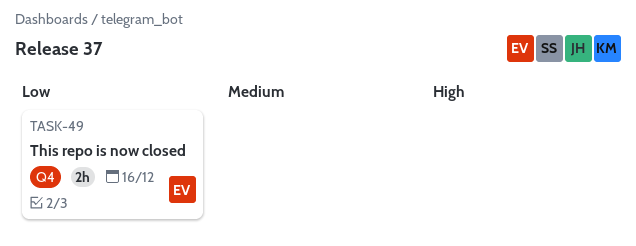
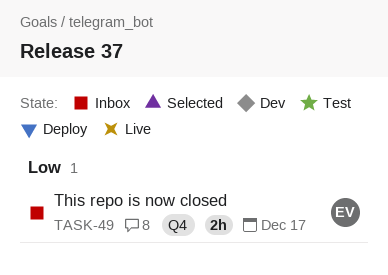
TASK-49, due: Dec 16 -> Dec 17

